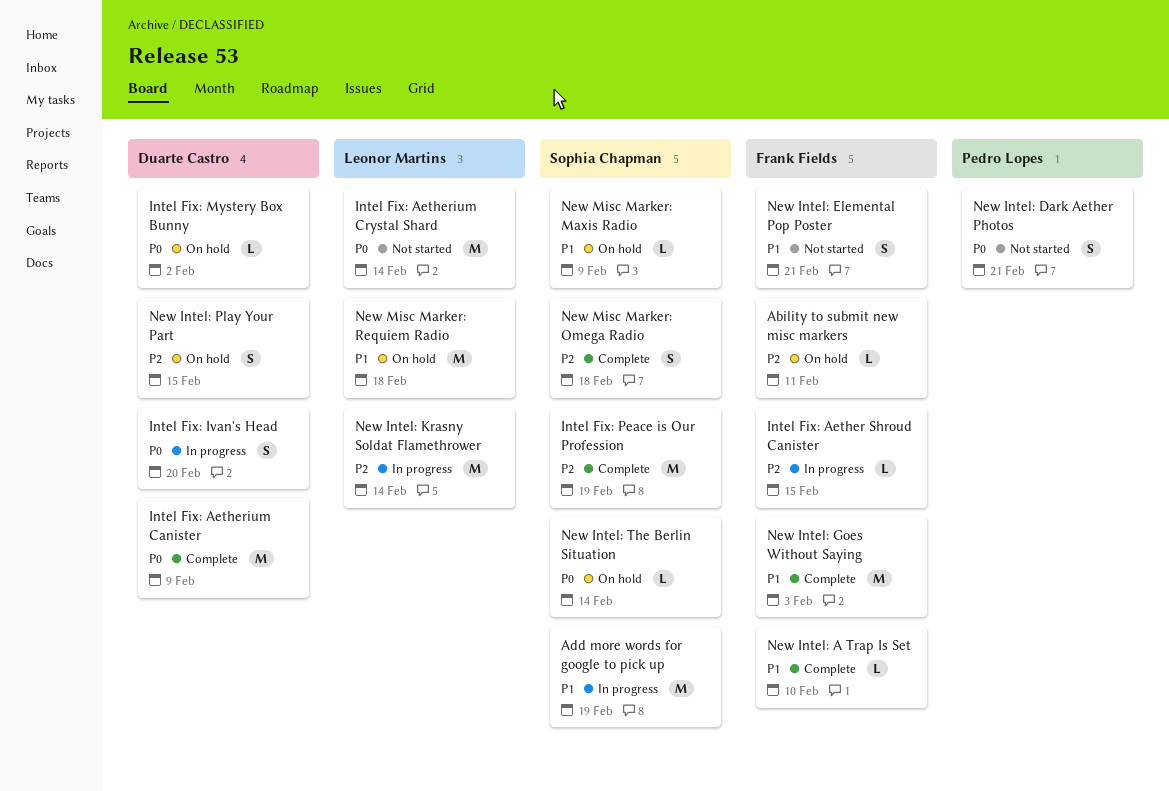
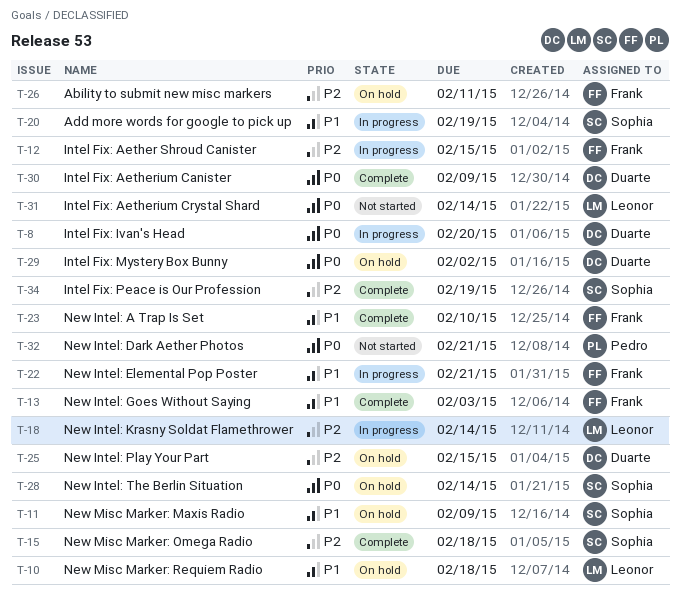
New Intel: Elemental Pop Poster, status: Not started -> In progress

